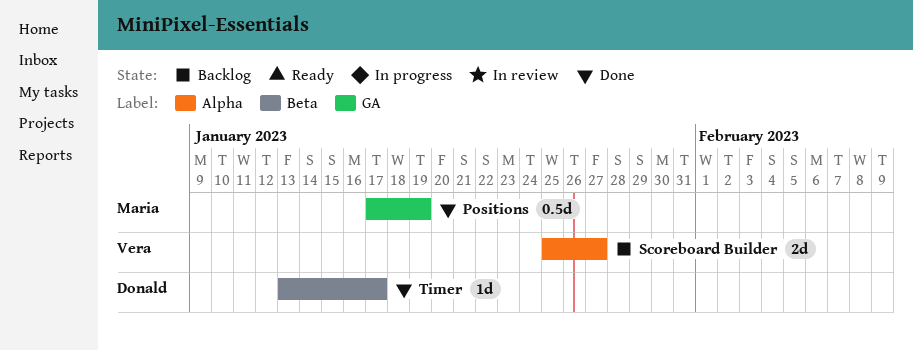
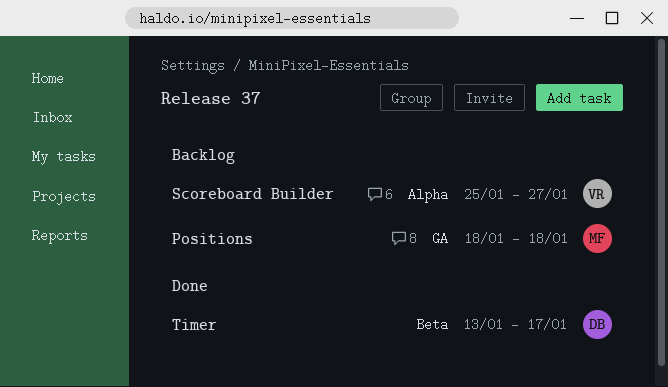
Positions, status: Done -> Backlog
Positions, start: Jan 17 -> Jan 18
Positions, due: Jan 19 -> Jan 18

